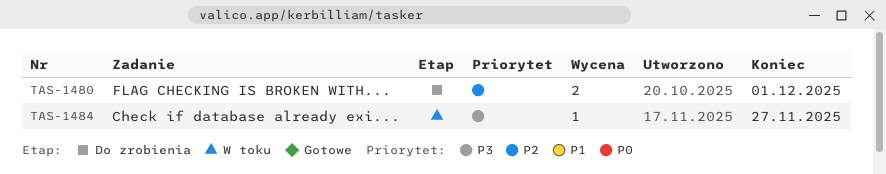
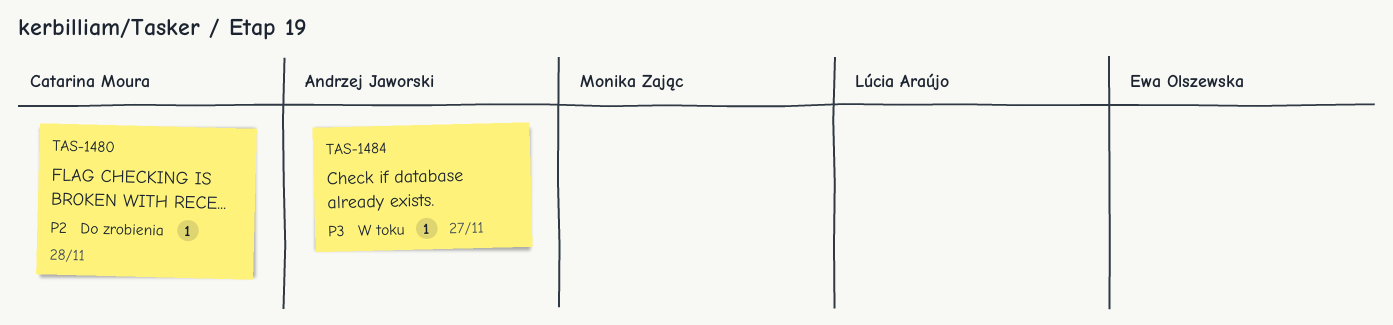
TAS-1480, estimate: 2 -> 1
TAS-1480, due: Dec 1 -> Nov 28

